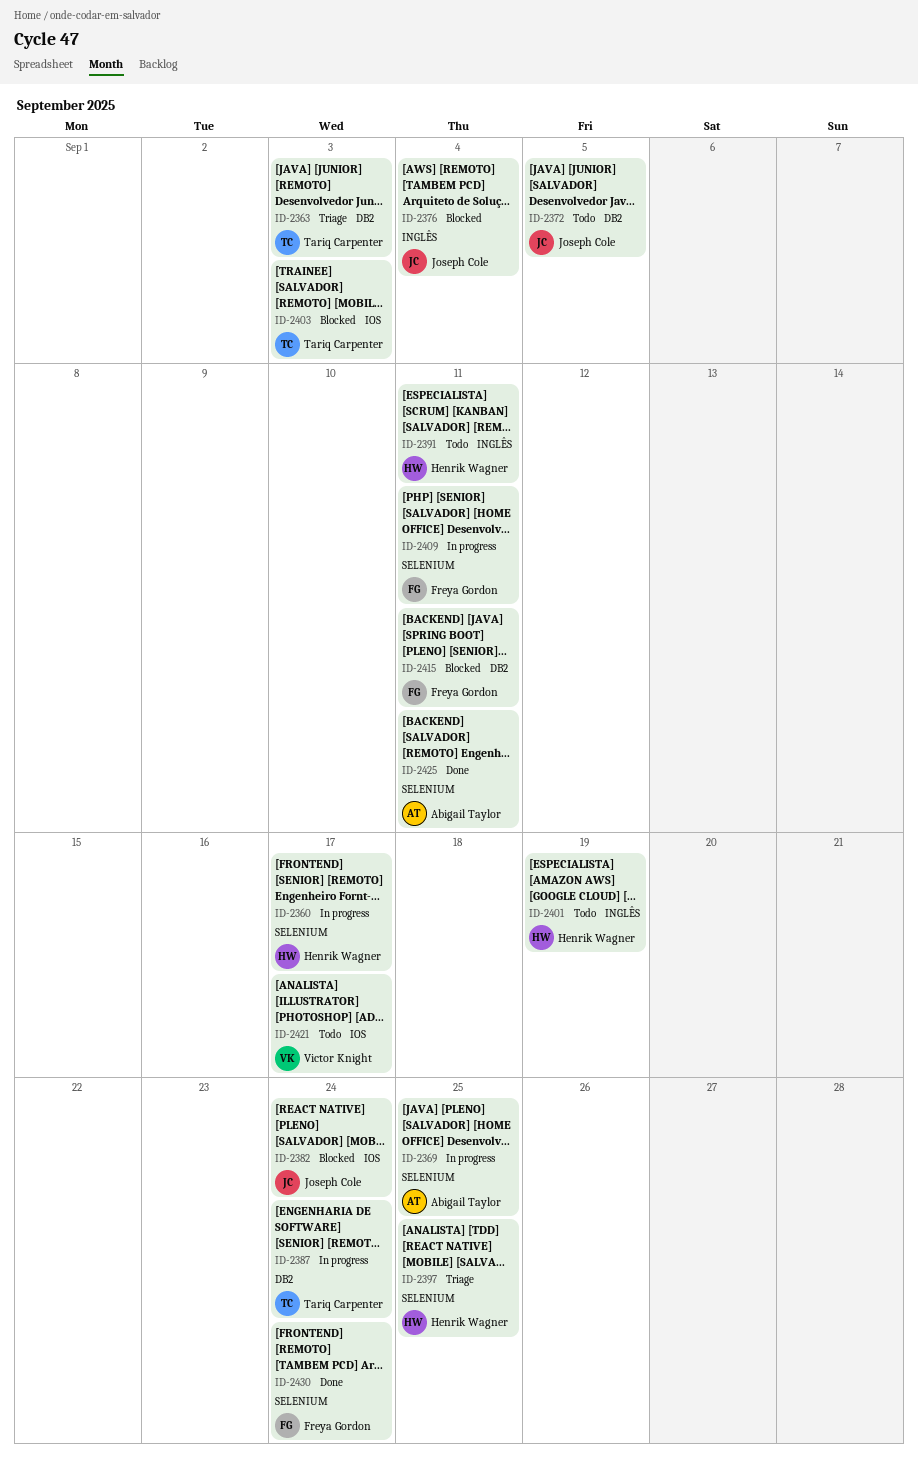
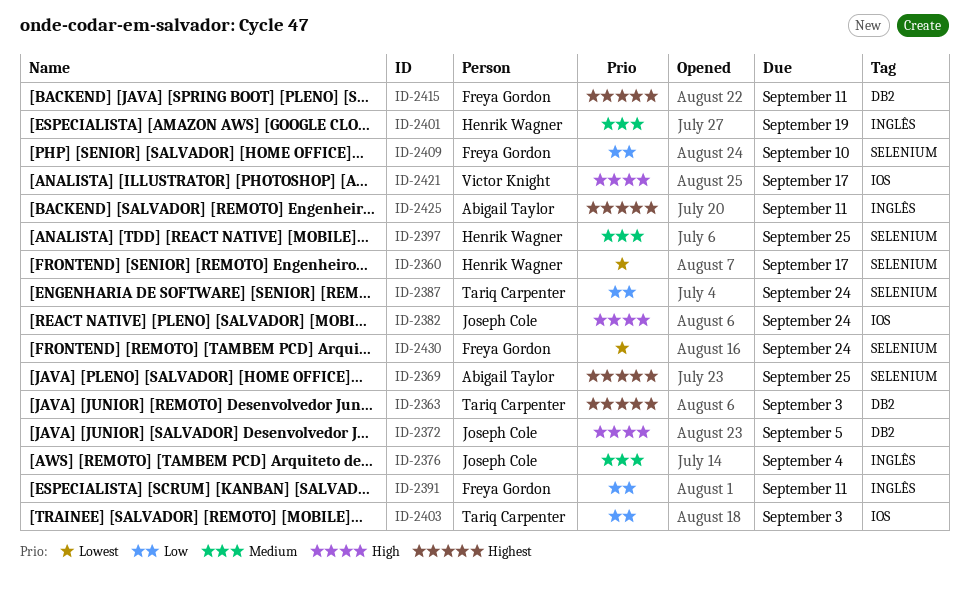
ID-2387, label: DB2 -> SELENIUM
ID-2391, owner: Henrik Wagner -> Freya Gordon
ID-2409, due: Sep 11 -> Sep 10
ID-2425, label: SELENIUM -> INGLÊS

